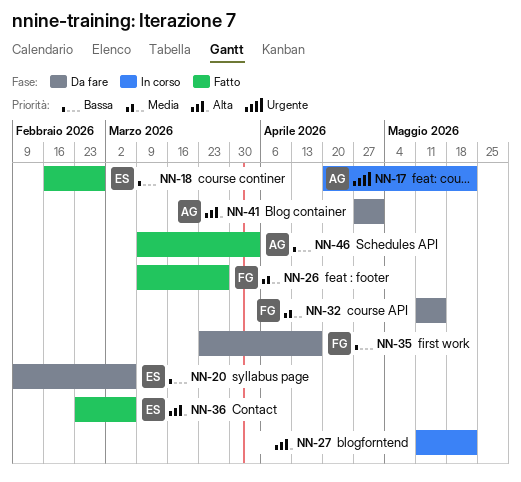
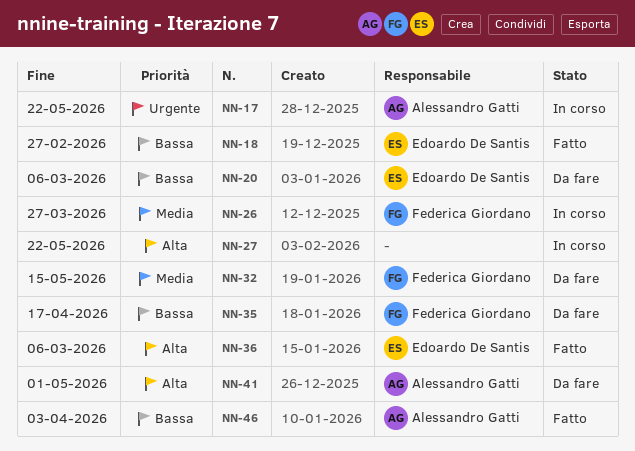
NN-26, status: Fatto -> In corso

